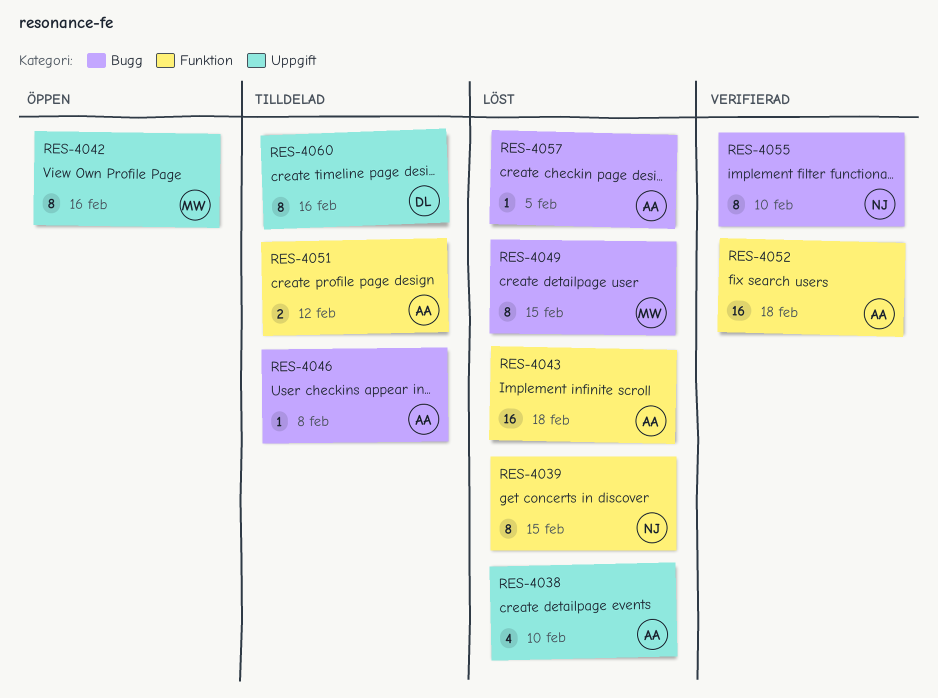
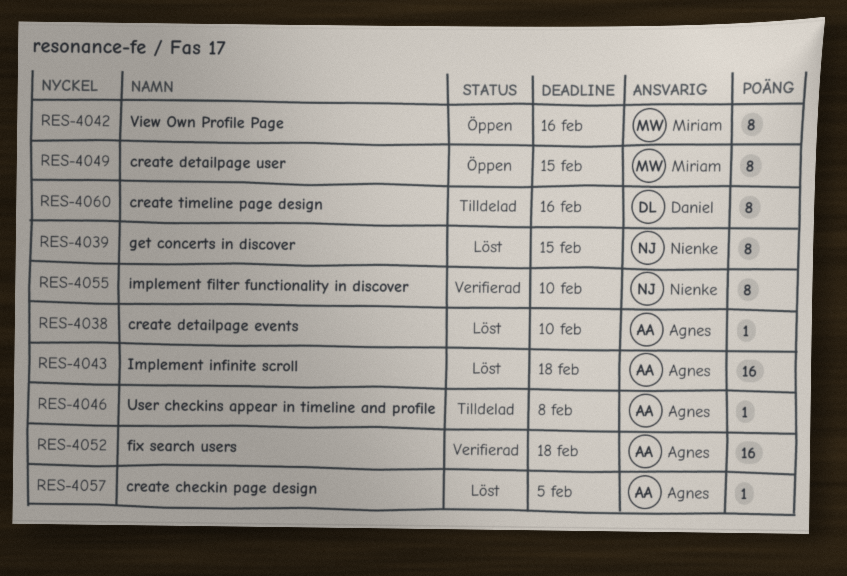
RES-4038, estimate: 4 -> 1
RES-4049, status: Löst -> Öppen
RES-4051: present -> none

